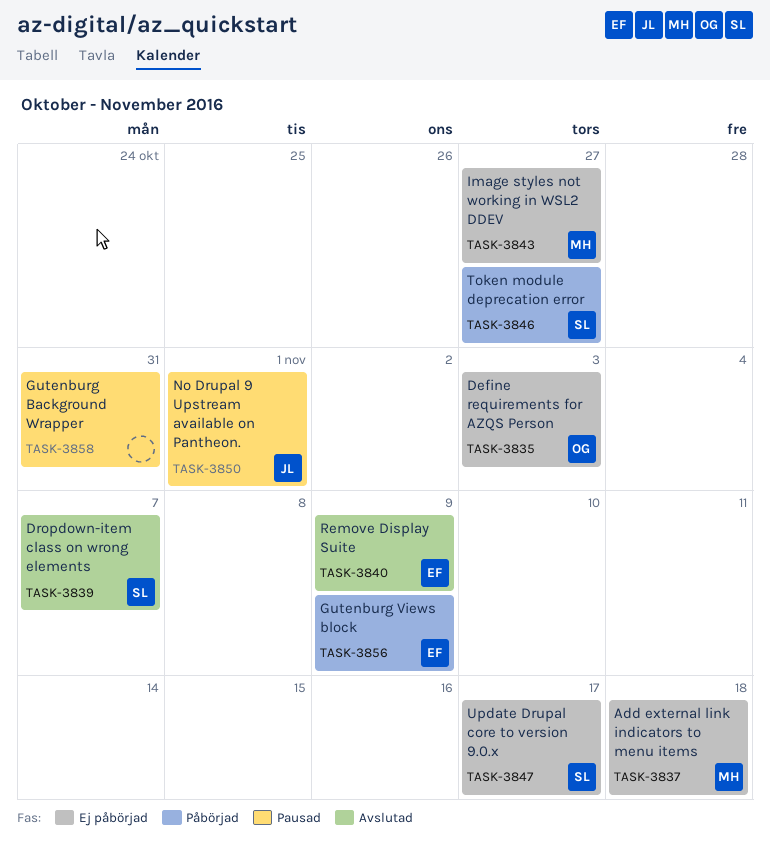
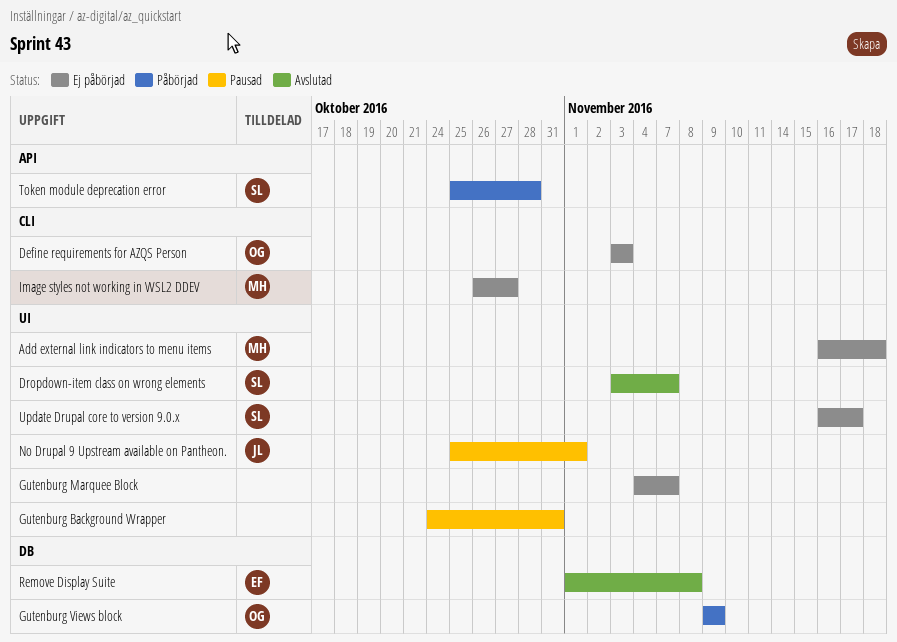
Gutenburg Marquee Block: none -> present
Gutenburg Views block, owner: EF -> OG
Remove Display Suite, due: Nov 9 -> Nov 8
Token module deprecation error, due: Oct 27 -> Oct 28

